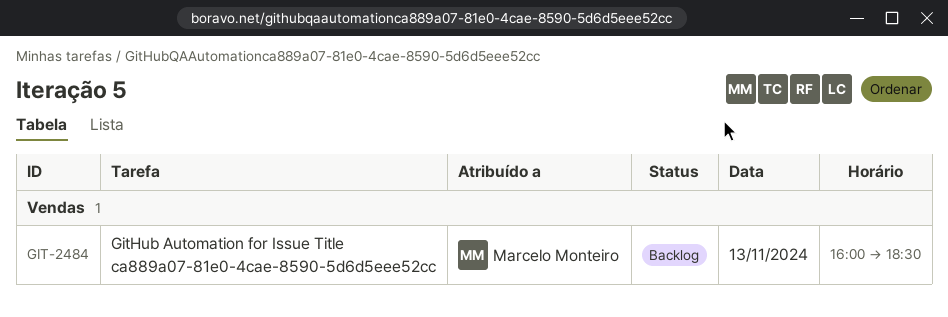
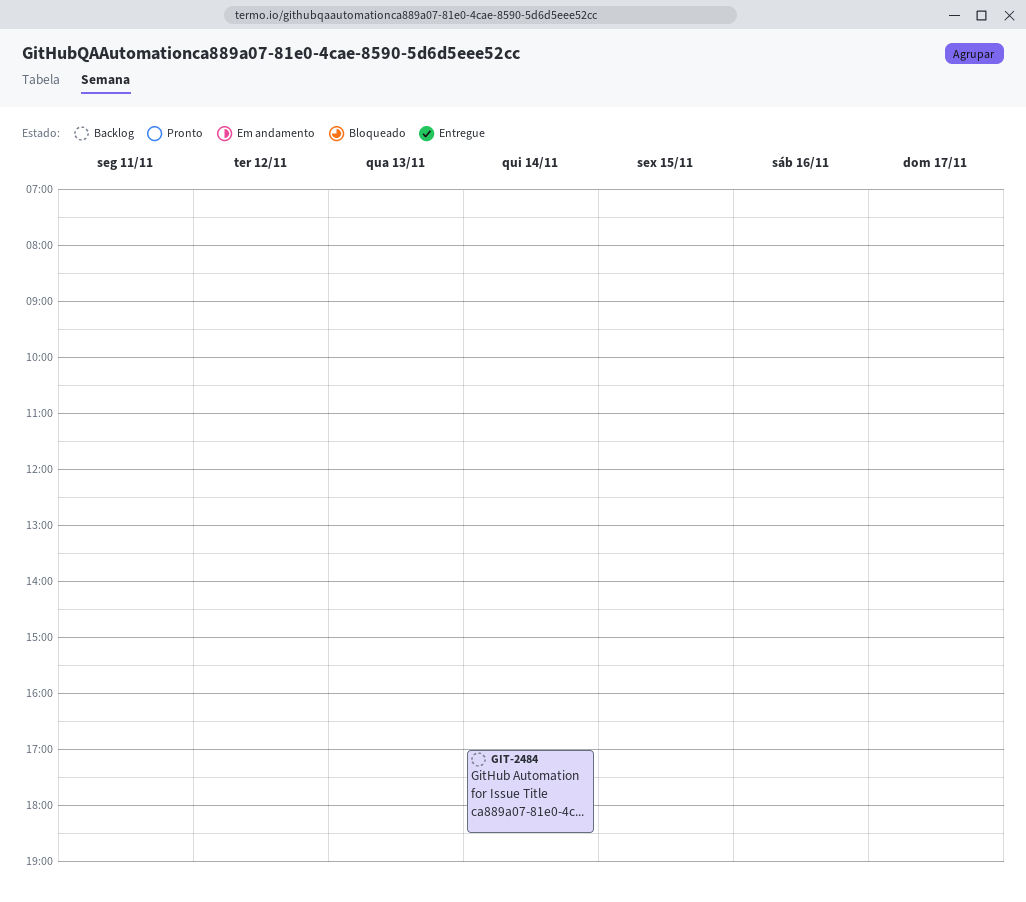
GIT-2484, day: Nov 13 -> Nov 14
GIT-2484, begins: 16:00 -> 17:00

